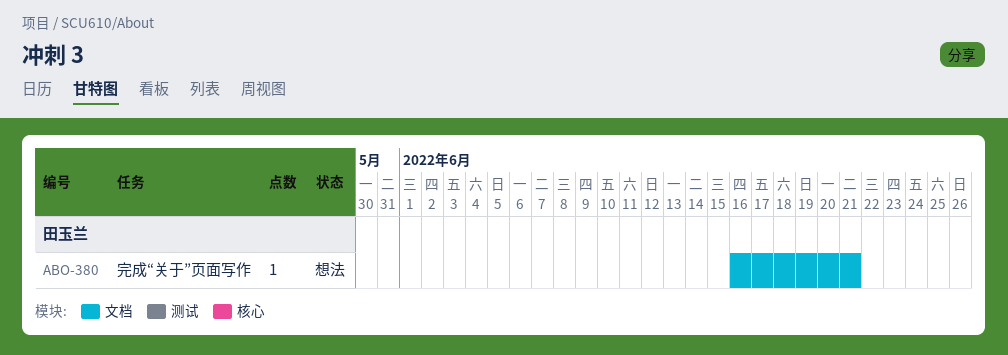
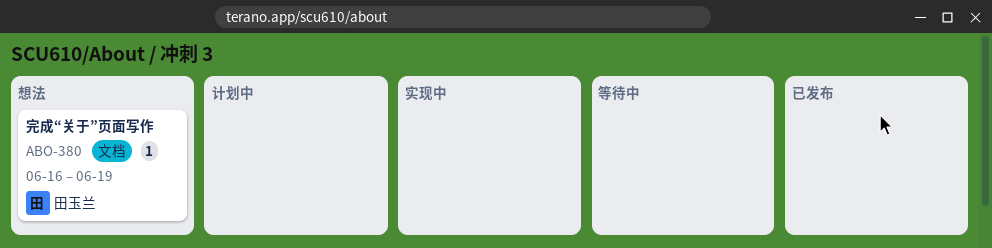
ABO-380, due: Jun 21 -> Jun 19

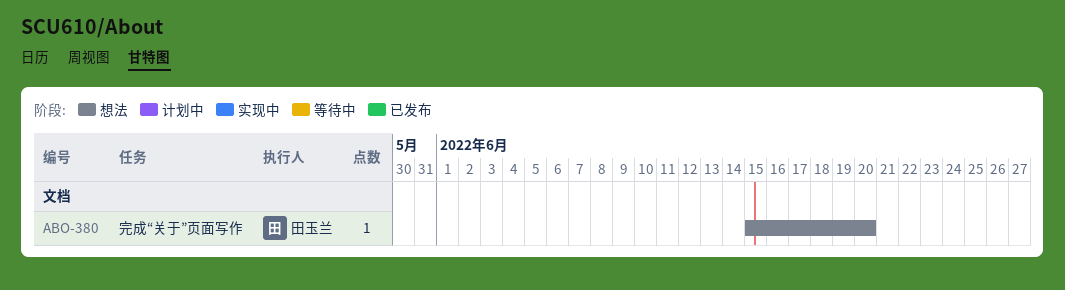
ABO-380, start: Jun 16 -> Jun 15
ABO-380, due: Jun 19 -> Jun 20

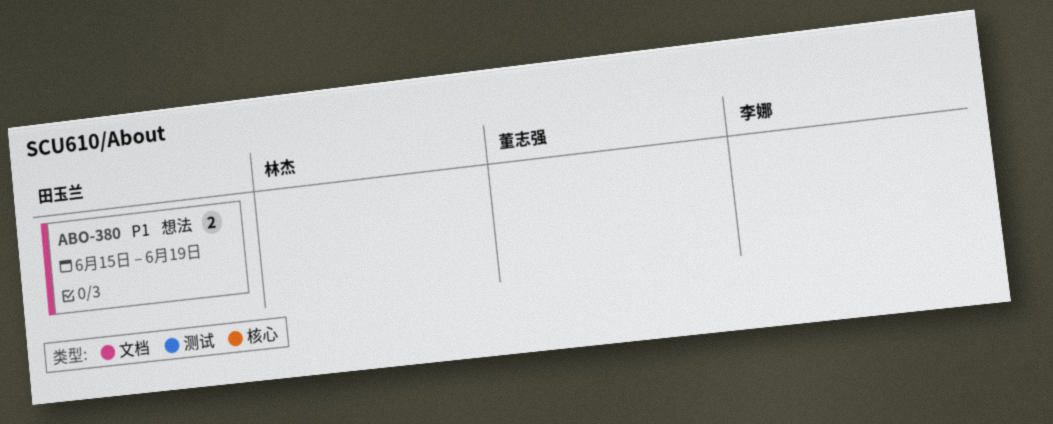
ABO-380, estimate: 1 -> 2
ABO-380, due: Jun 20 -> Jun 19

